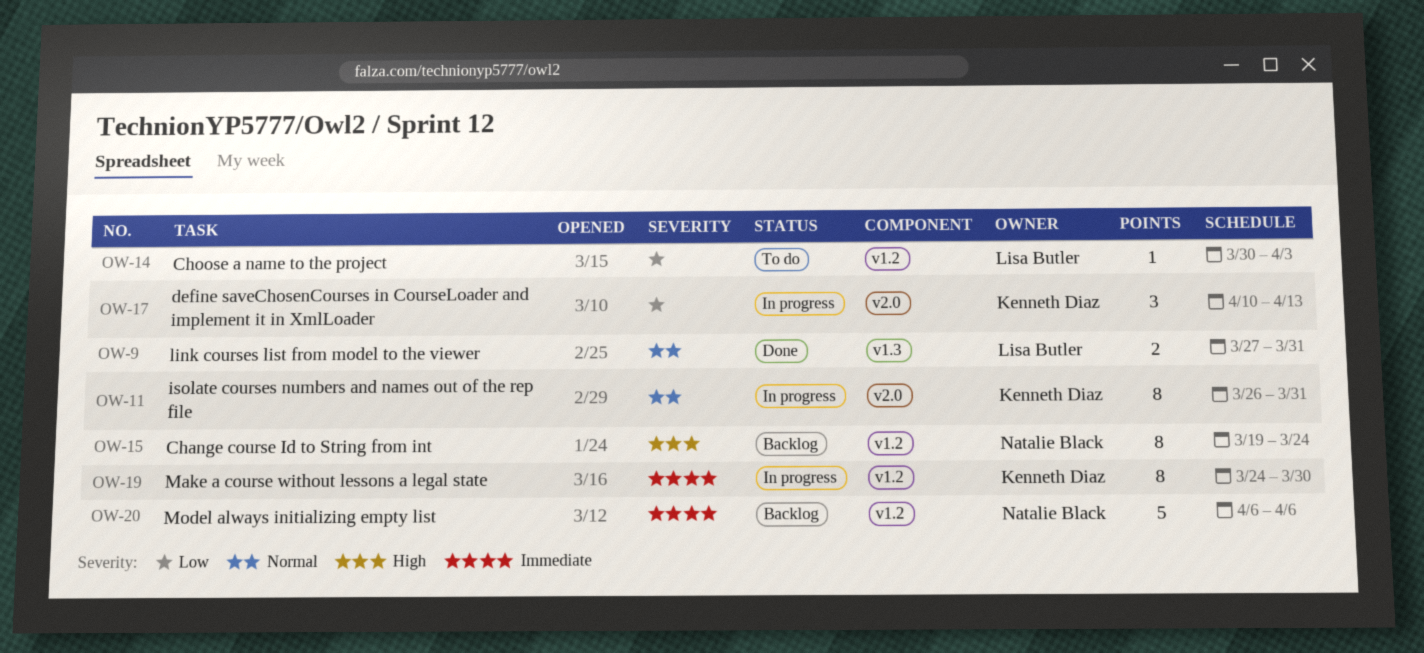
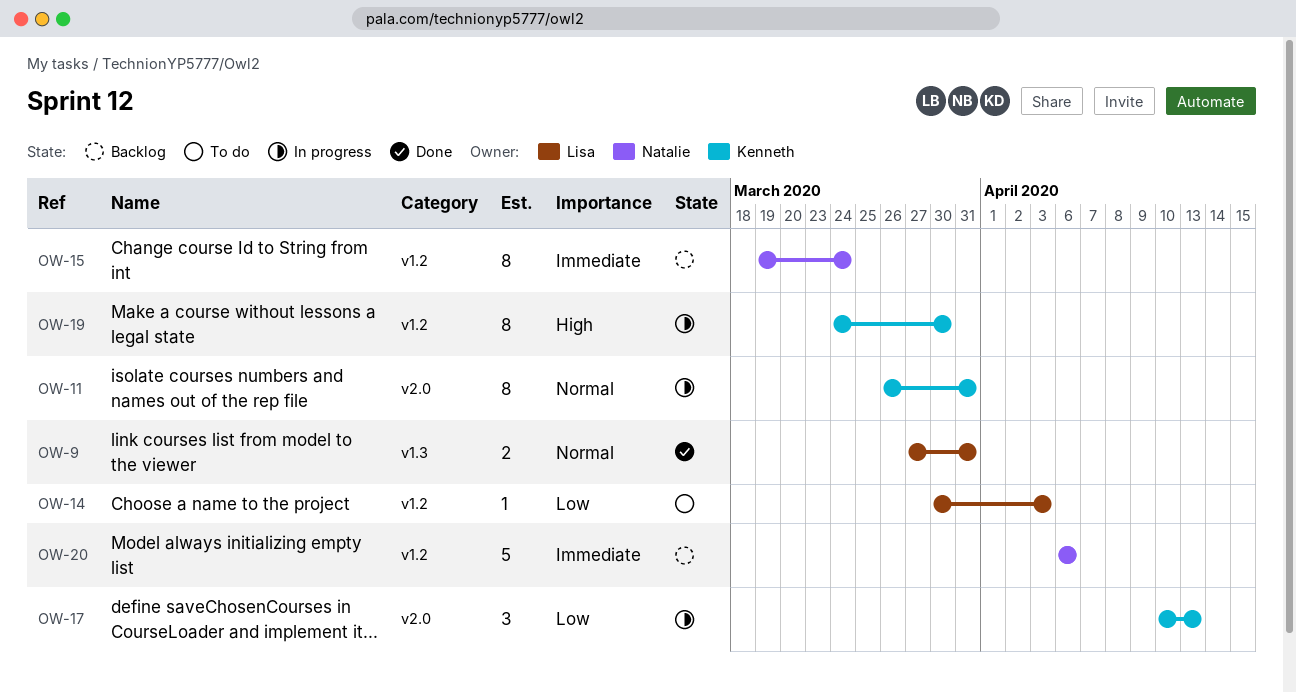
OW-15, priority: High -> Immediate
OW-19, priority: Immediate -> High

